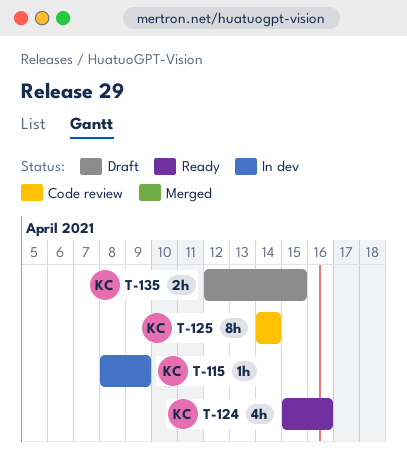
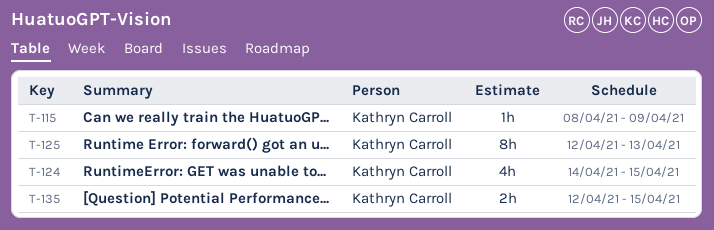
T-124, start: Apr 15 -> Apr 14
T-124, due: Apr 16 -> Apr 15
T-125, start: Apr 14 -> Apr 12
T-125, due: Apr 14 -> Apr 13

